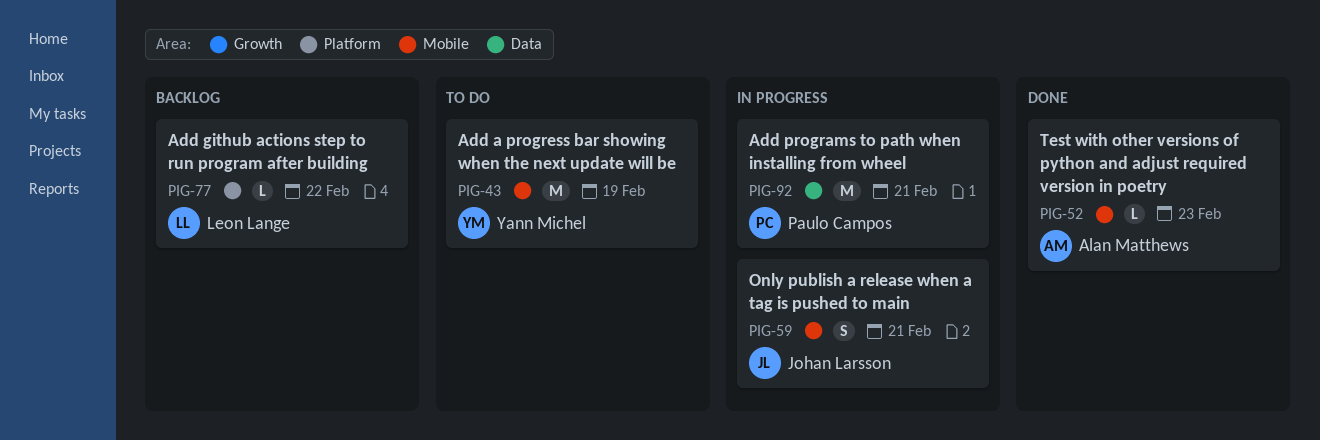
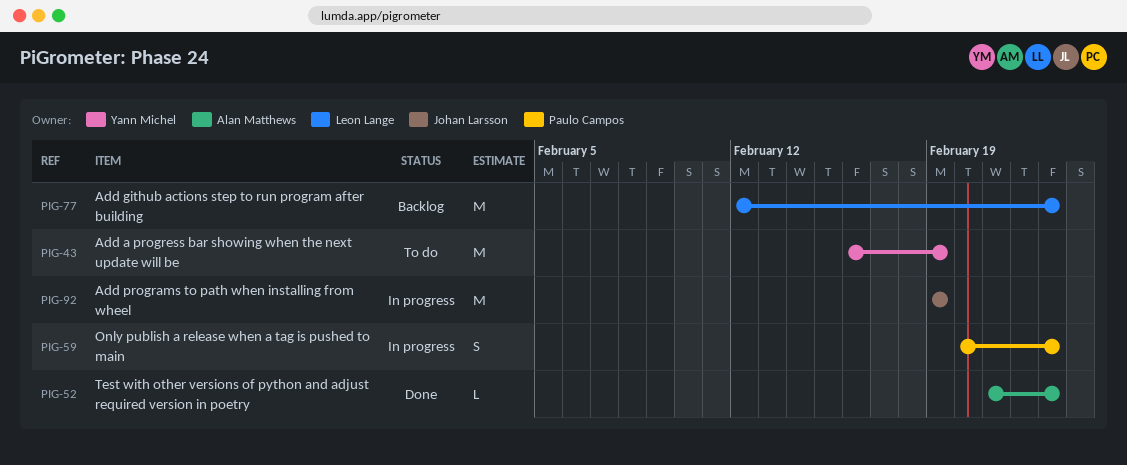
PIG-59, owner: Johan Larsson -> Paulo Campos
PIG-59, due: Feb 21 -> Feb 23
PIG-77, estimate: L -> M
PIG-77, due: Feb 22 -> Feb 23
PIG-92, owner: Paulo Campos -> Johan Larsson
PIG-92, due: Feb 21 -> Feb 19

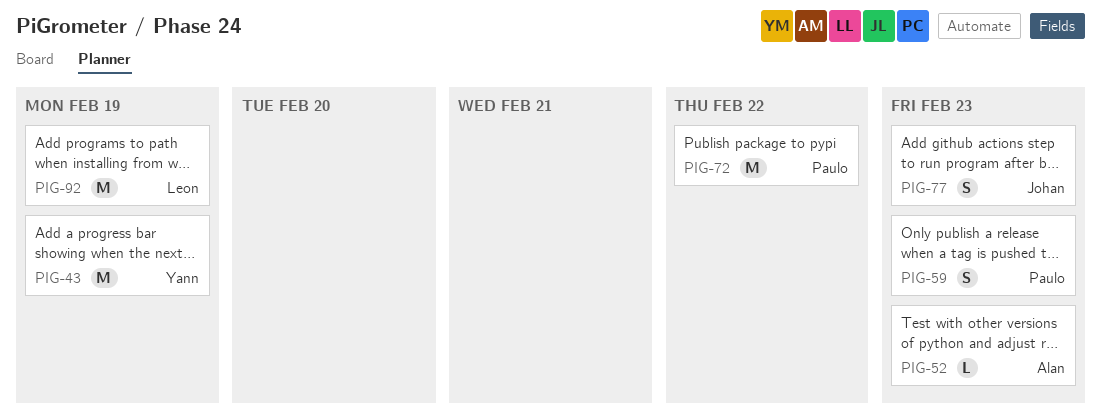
PIG-72: none -> present
PIG-77, owner: Leon Lange -> Johan Larsson
PIG-77, estimate: M -> S
PIG-92, owner: Johan Larsson -> Leon Lange

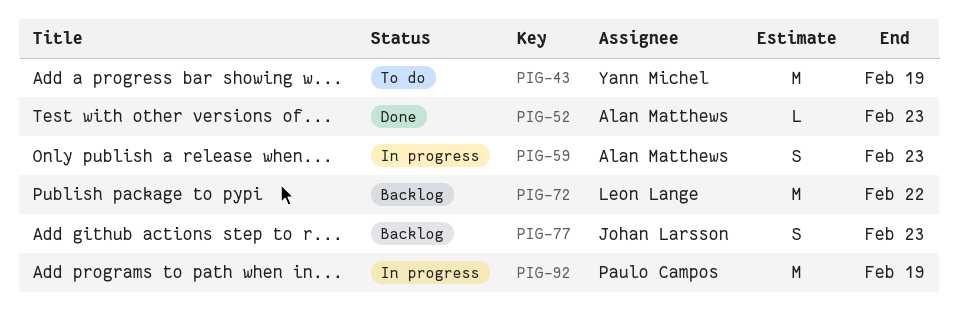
PIG-59, owner: Paulo Campos -> Alan Matthews
PIG-72, owner: Paulo Campos -> Leon Lange
PIG-92, owner: Leon Lange -> Paulo Campos

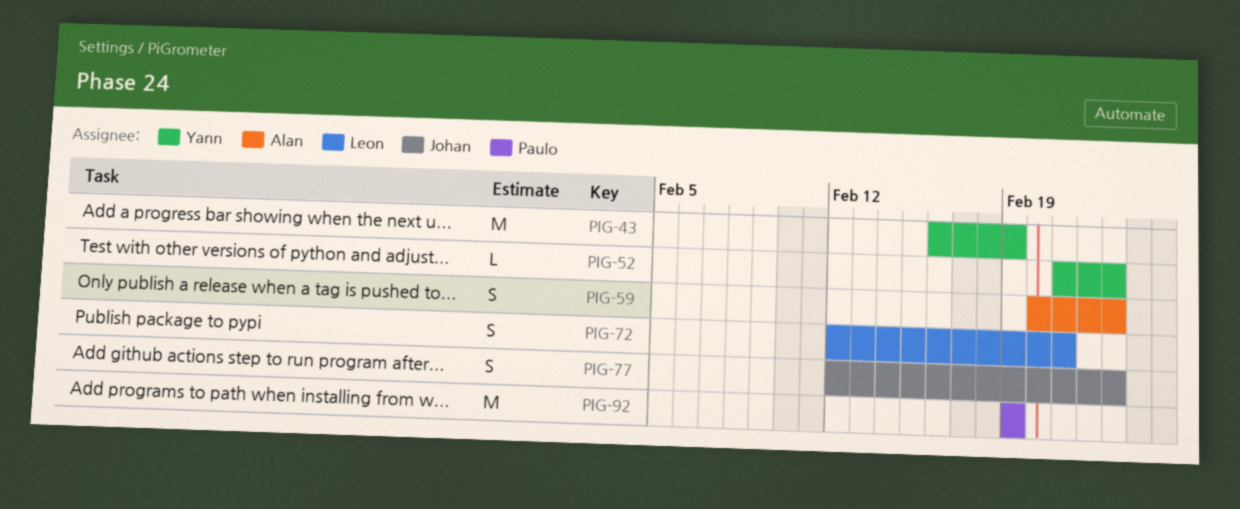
PIG-52, owner: Alan Matthews -> Yann Michel
PIG-72, estimate: M -> S
PIG-72, due: Feb 22 -> Feb 21

